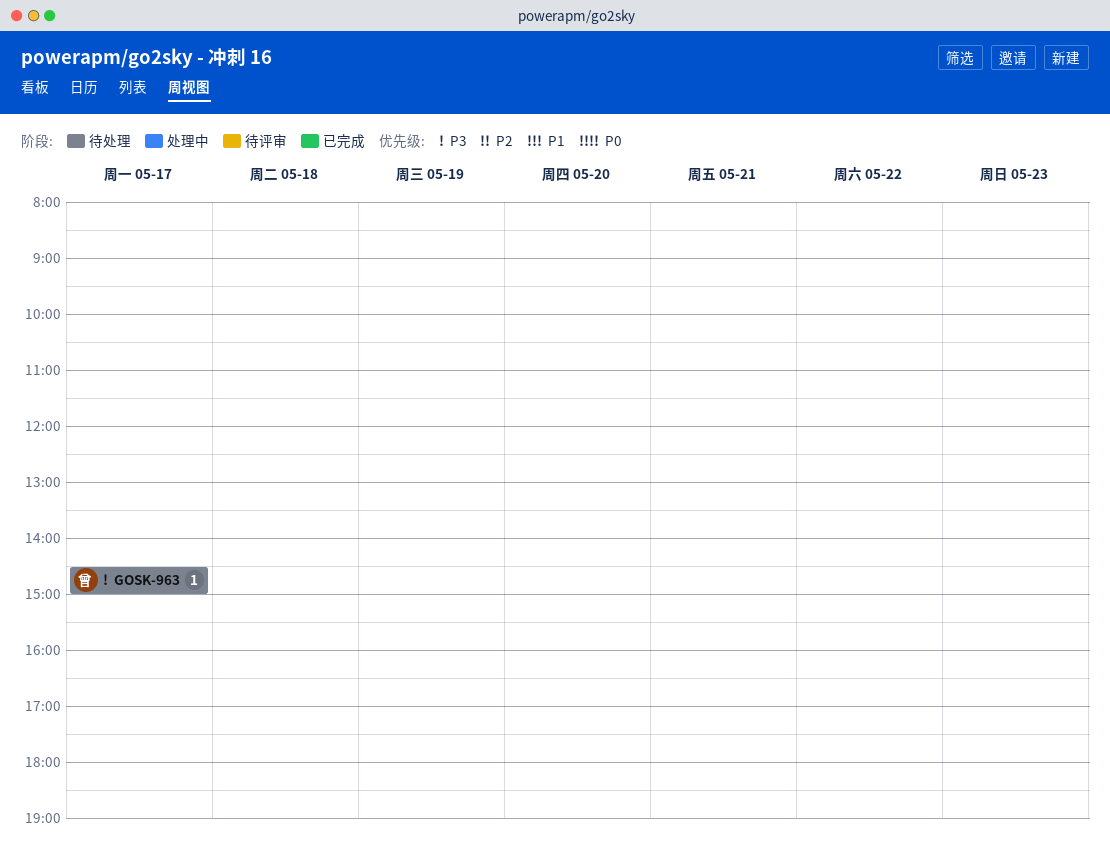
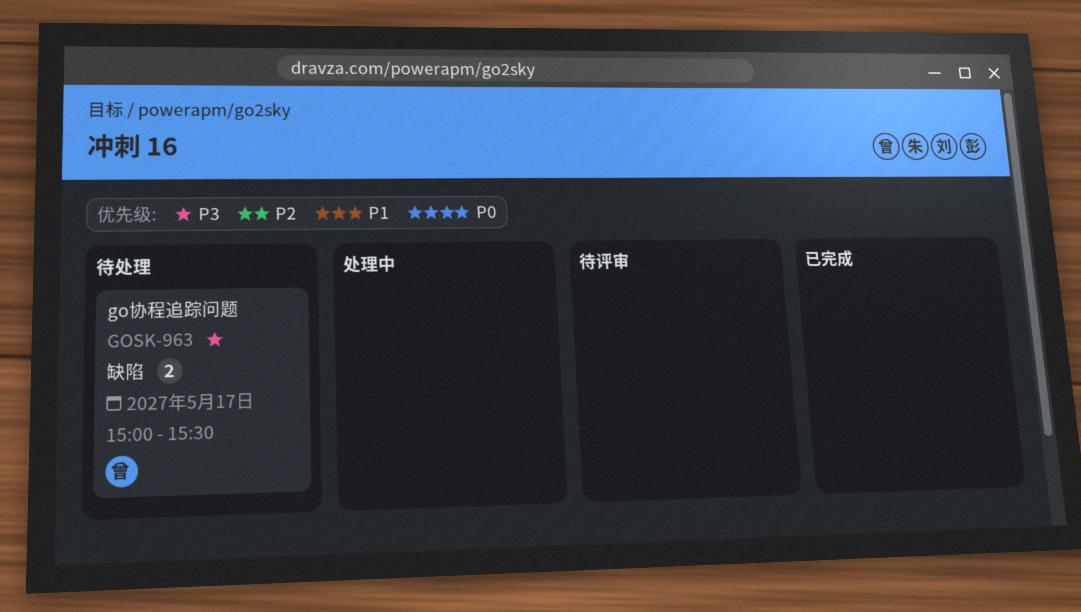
GOSK-963, estimate: 1 -> 2
GOSK-963, begins: 14:30 -> 15:00
GOSK-963, ends: 15:00 -> 15:30

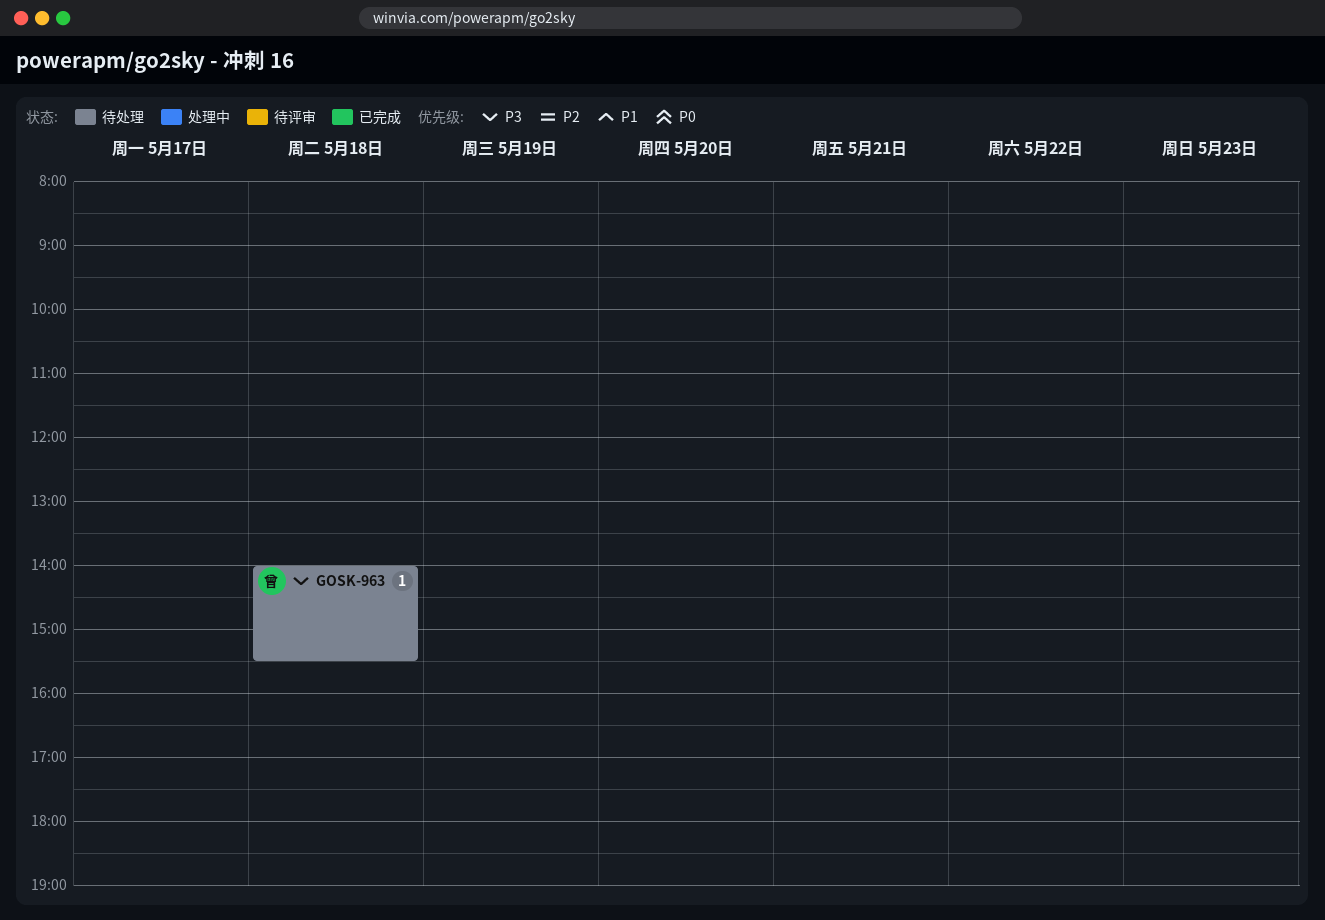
GOSK-963, estimate: 2 -> 1
GOSK-963, day: May 17 -> May 18
GOSK-963, begins: 15:00 -> 14:00

